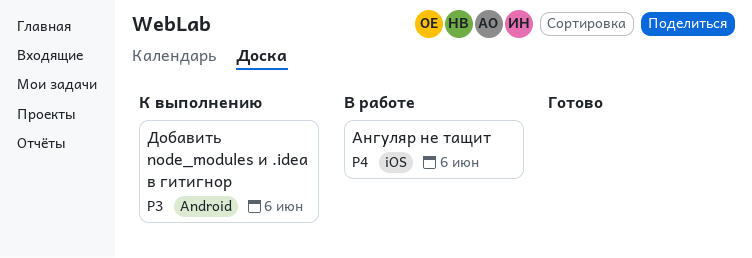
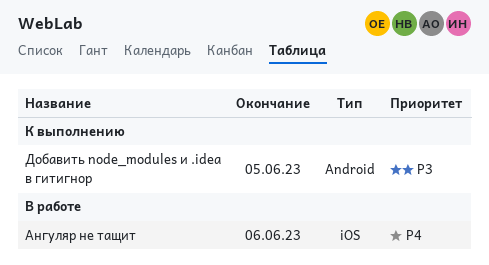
Добавить node_modules и .idea в гитигнор, due: Jun 6 -> Jun 5

